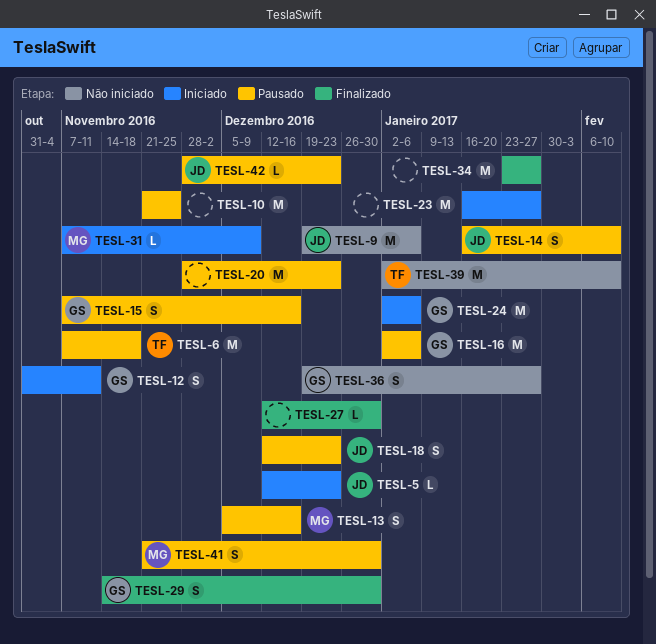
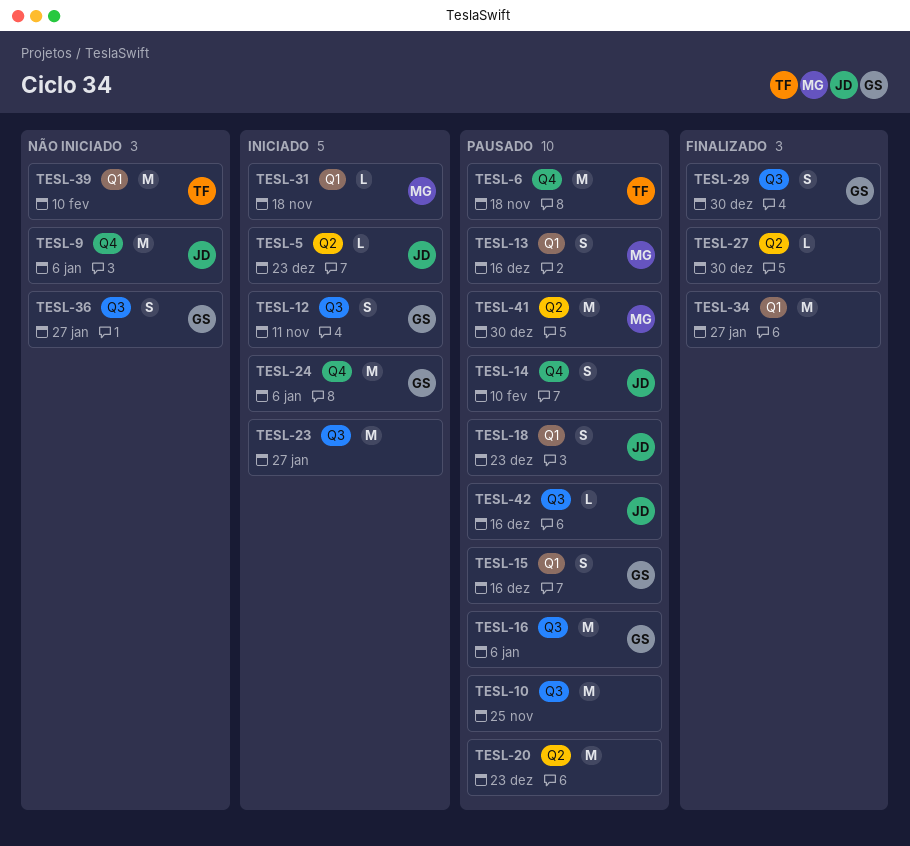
TESL-31, due: Dec 9 -> Nov 18
TESL-41, estimate: S -> M
TESL-42, due: Dec 23 -> Dec 16

